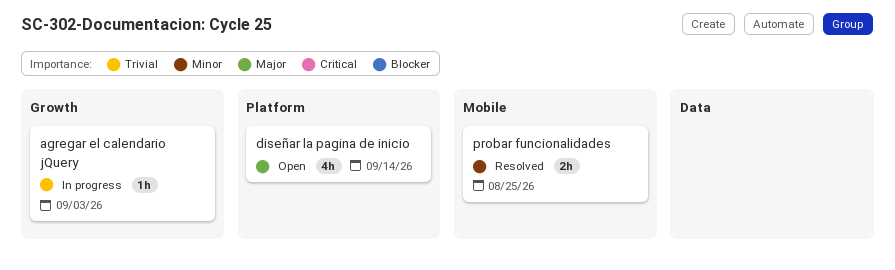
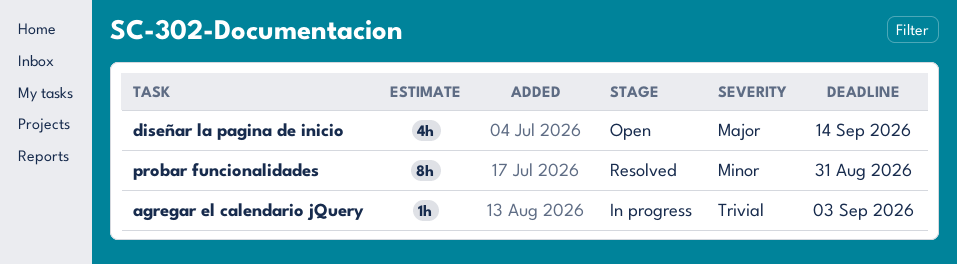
probar funcionalidades, estimate: 2h -> 8h
probar funcionalidades, due: Aug 25 -> Aug 31

